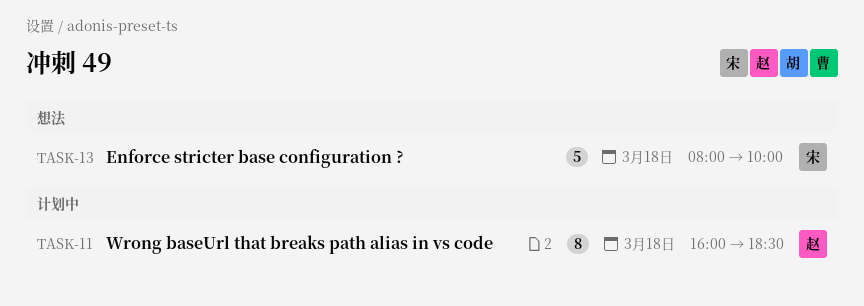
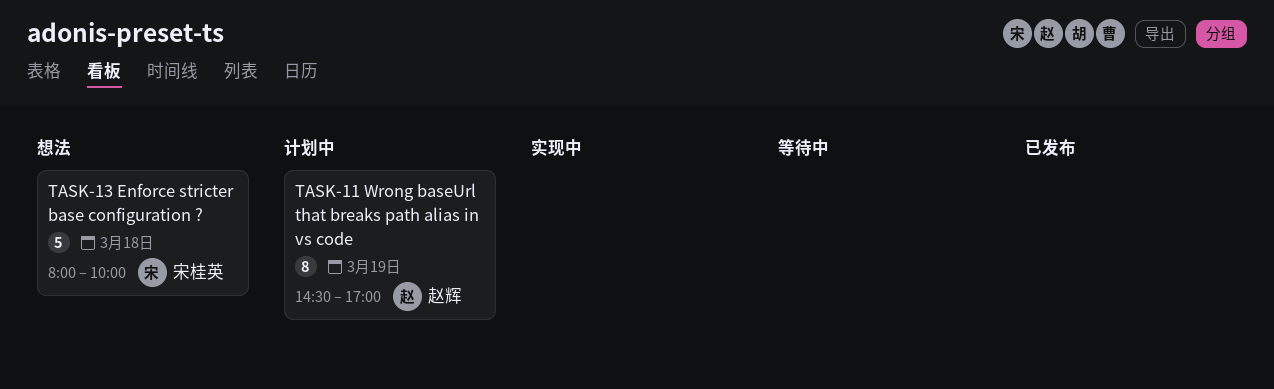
TASK-11, day: Mar 18 -> Mar 19
TASK-11, begins: 16:00 -> 14:30
TASK-11, ends: 18:30 -> 17:00

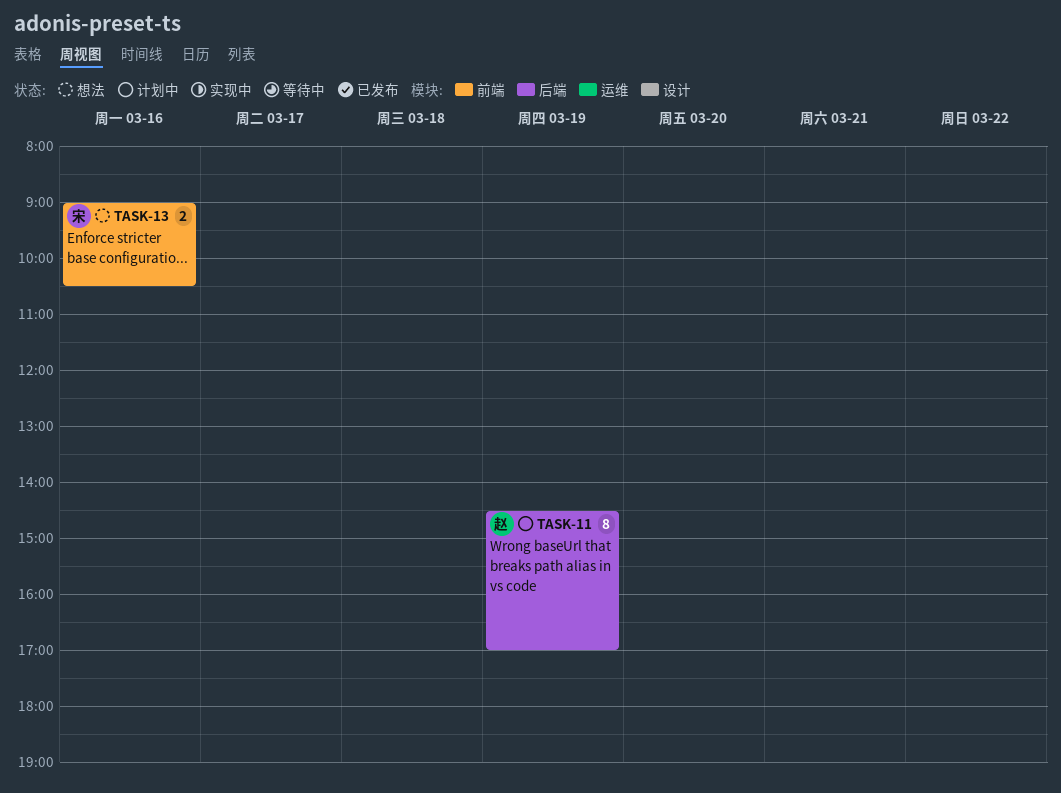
TASK-13, estimate: 5 -> 2
TASK-13, day: Mar 18 -> Mar 16
TASK-13, begins: 08:00 -> 09:00
TASK-13, ends: 10:00 -> 10:30

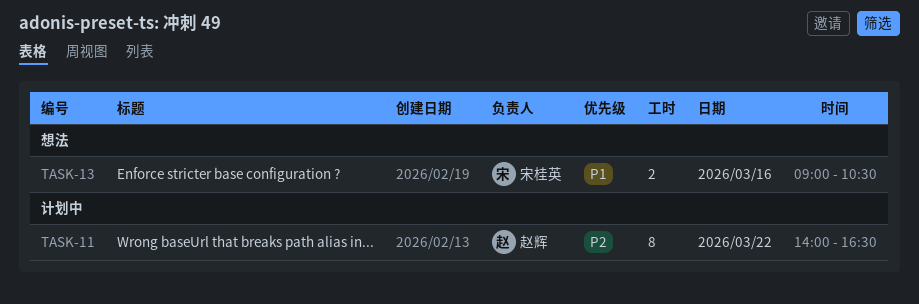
TASK-11, day: Mar 19 -> Mar 22
TASK-11, begins: 14:30 -> 14:00
TASK-11, ends: 17:00 -> 16:30

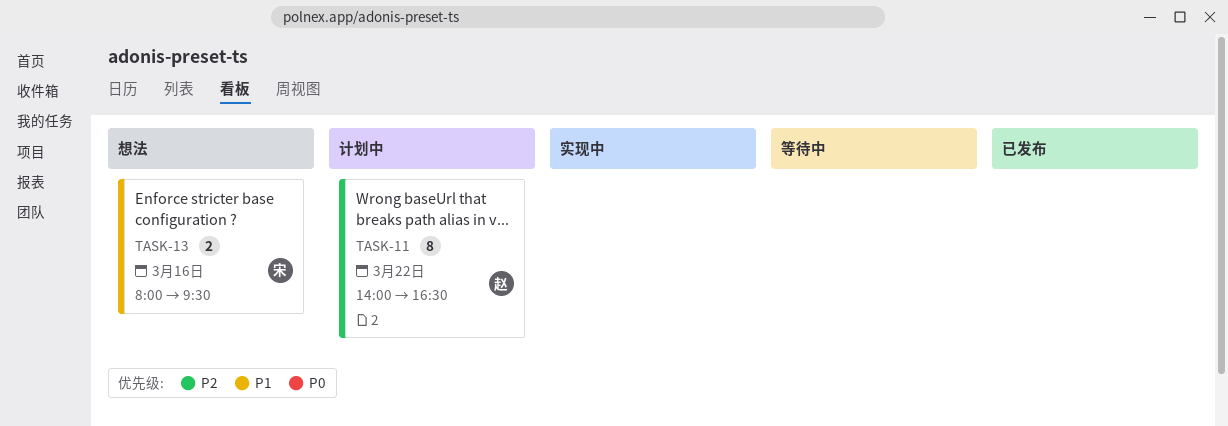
TASK-13, begins: 09:00 -> 08:00
TASK-13, ends: 10:30 -> 09:30

